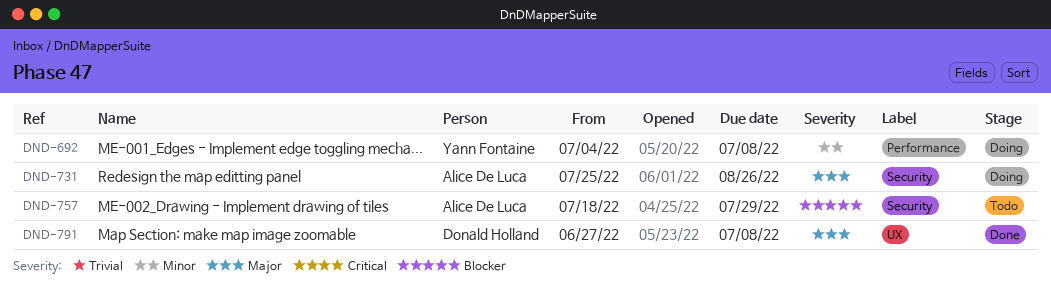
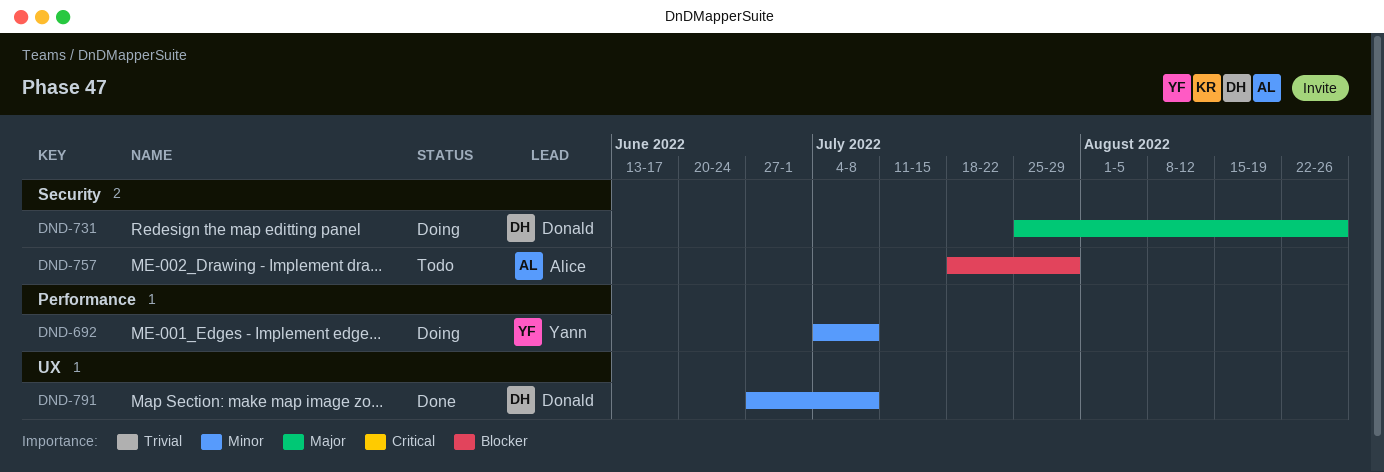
DND-731, owner: Alice De Luca -> Donald Holland
DND-791, priority: Major -> Minor

